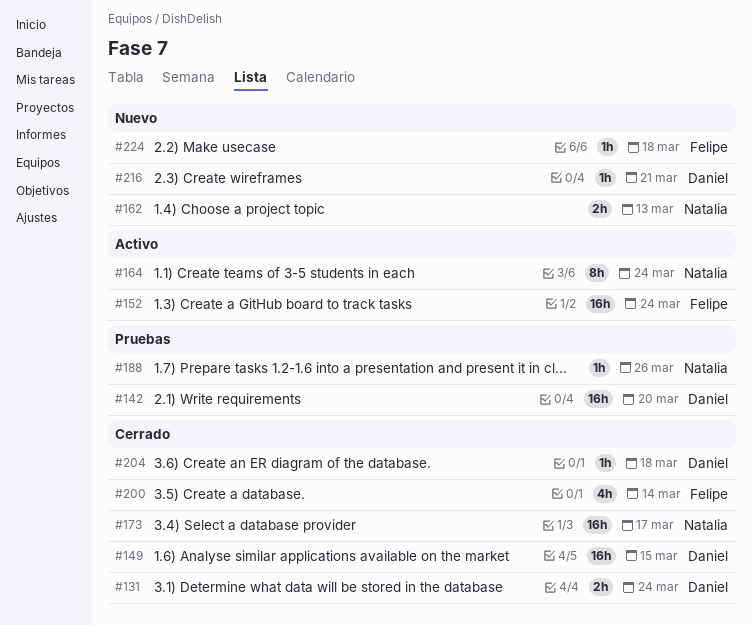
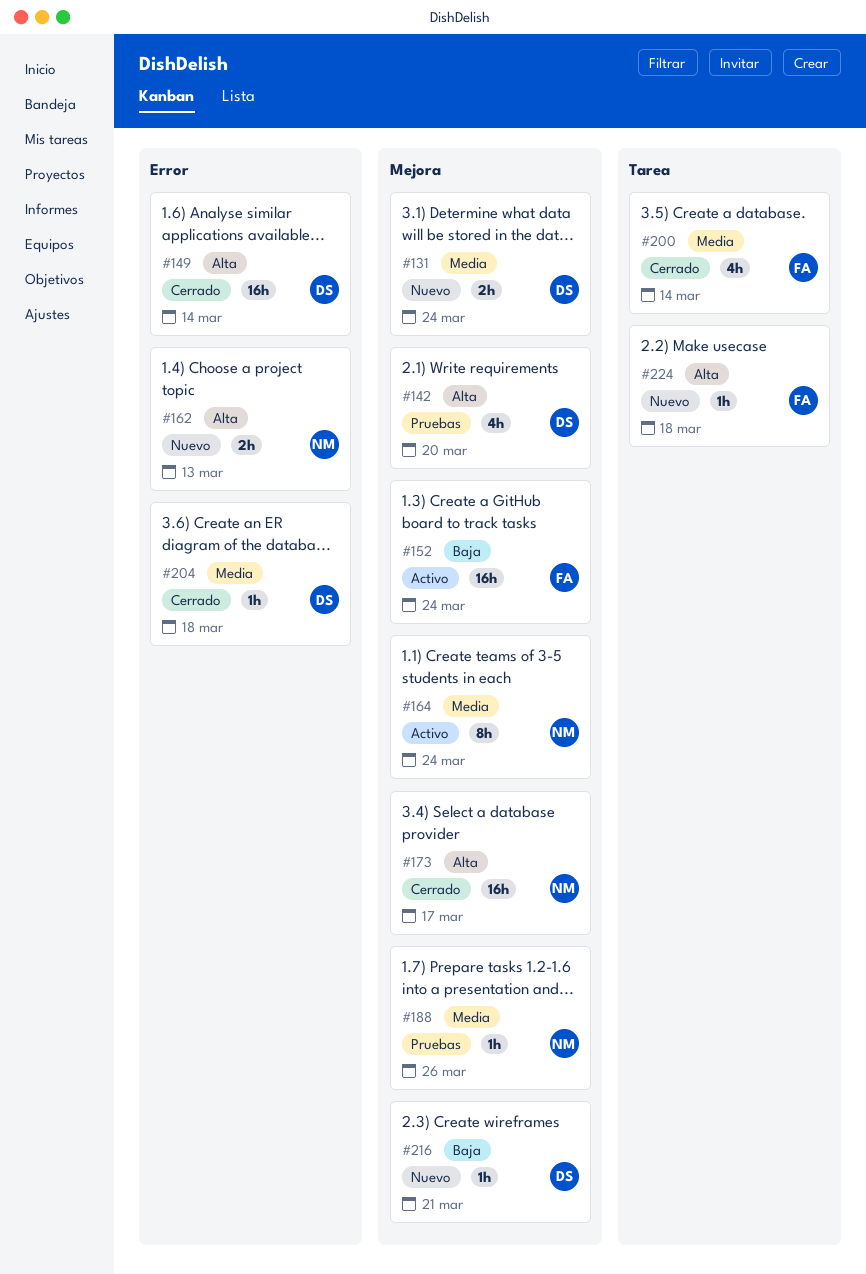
#131, status: Cerrado -> Nuevo
#142, estimate: 16h -> 4h
#149, due: Mar 15 -> Mar 14

